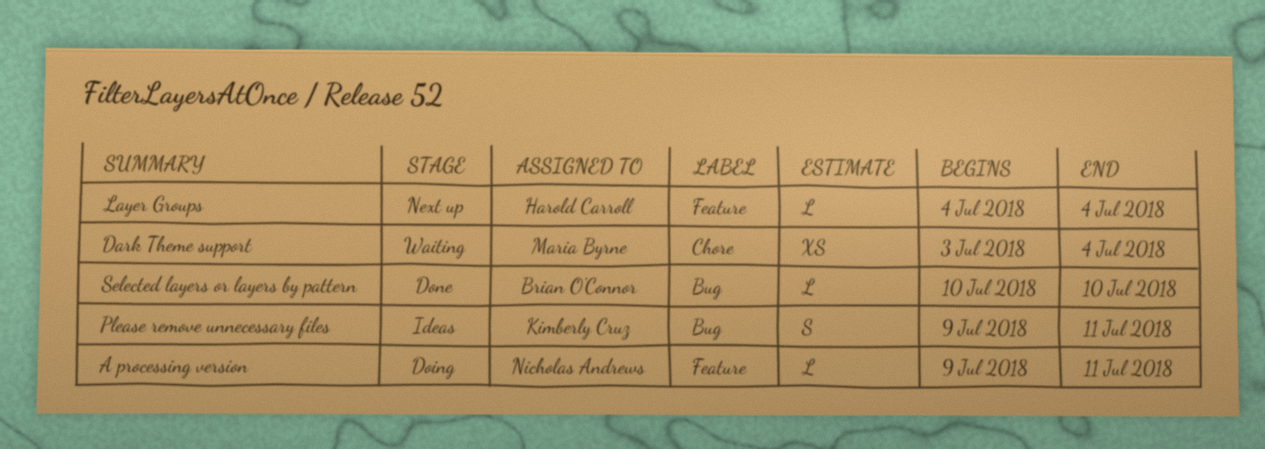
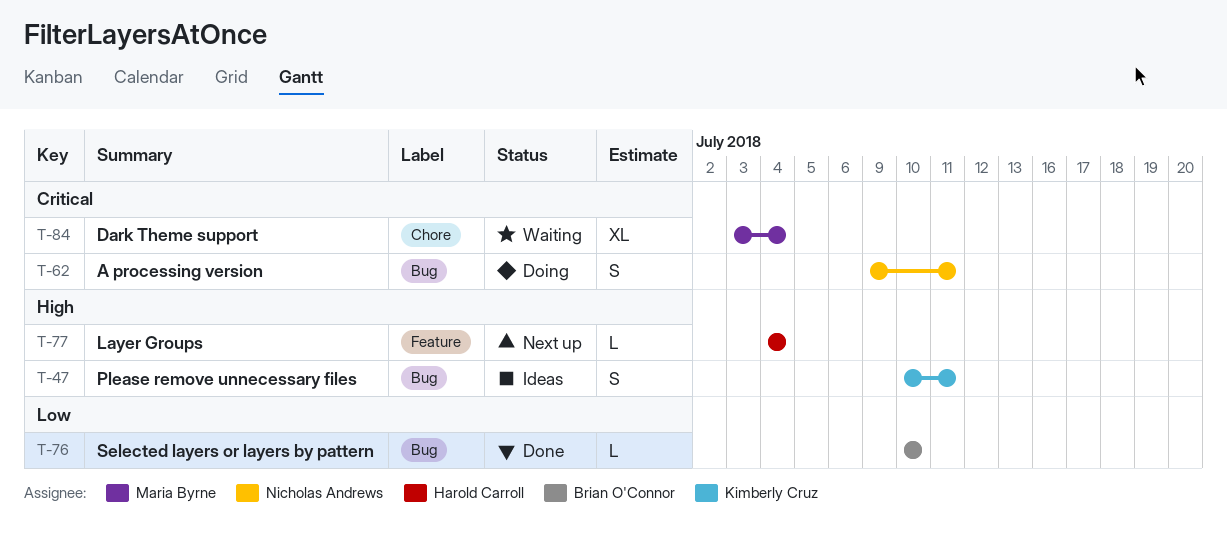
A processing version, label: Feature -> Bug
A processing version, estimate: L -> S
Dark Theme support, estimate: XS -> XL
Please remove unnecessary files, start: Jul 9 -> Jul 10

